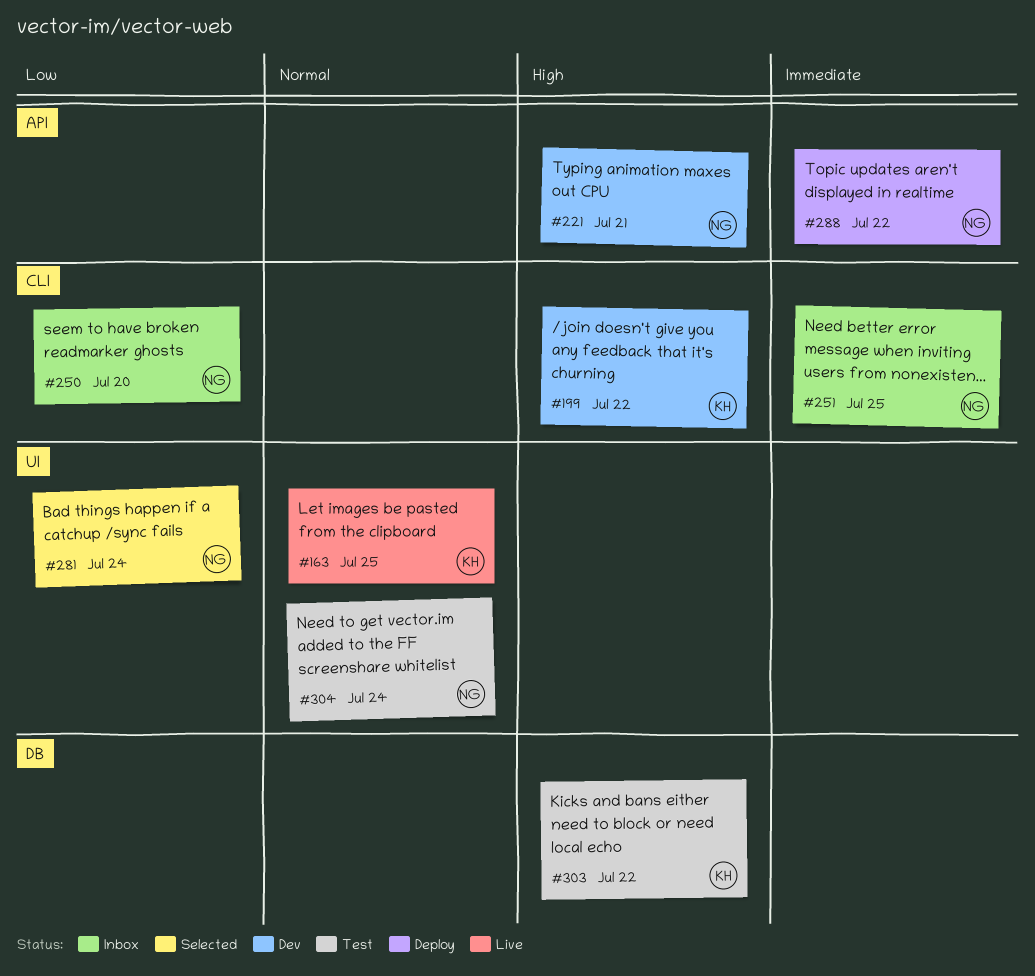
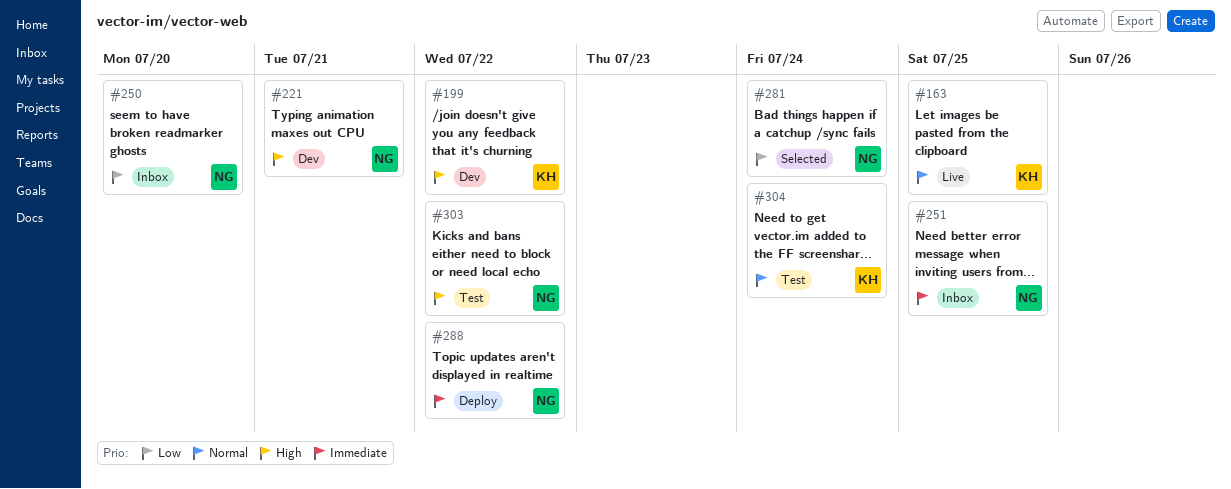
#303, owner: KH -> NG
#304, owner: NG -> KH

